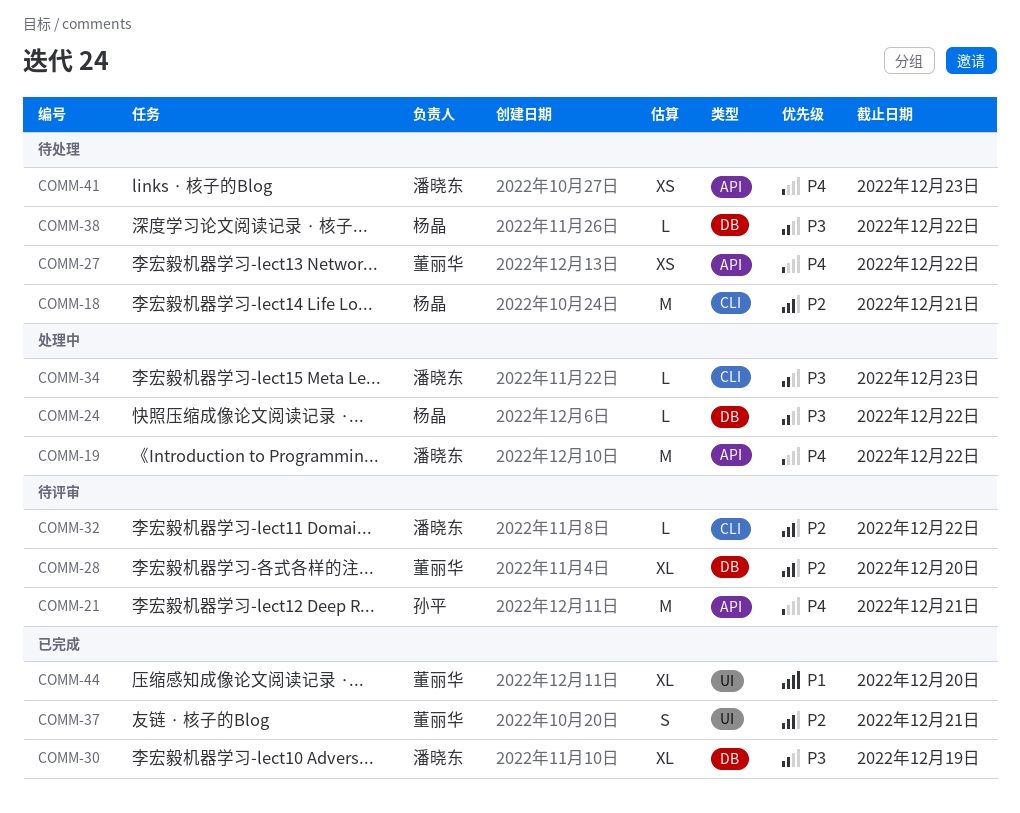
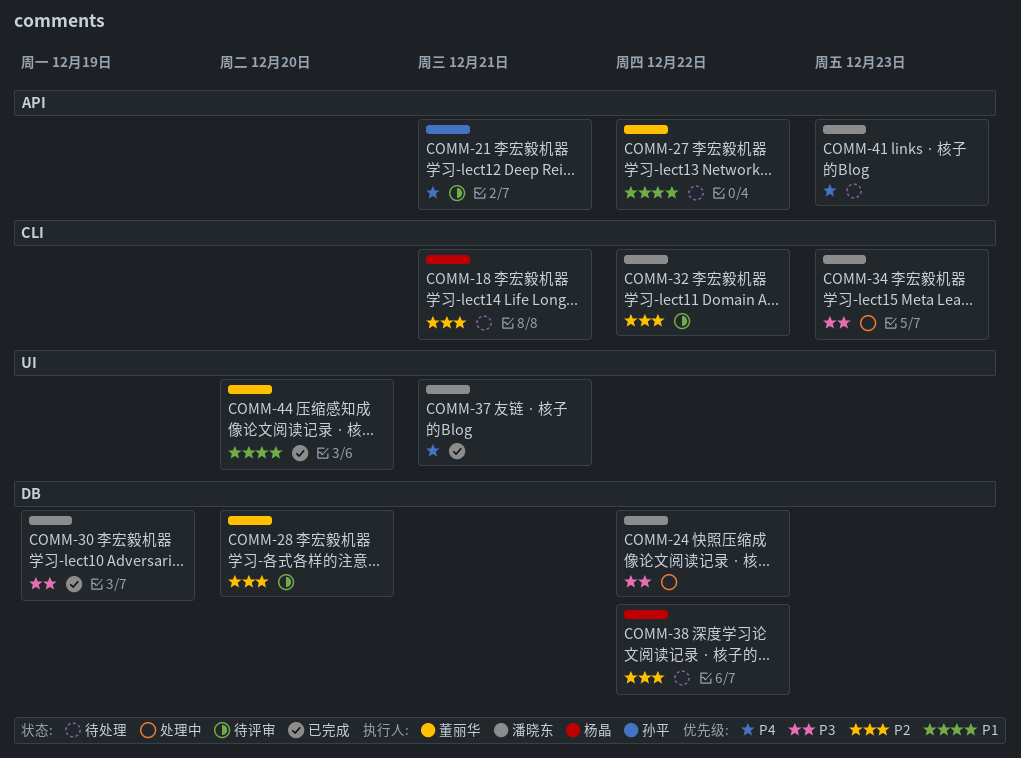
COMM-19: present -> none
COMM-24, owner: 杨晶 -> 潘晓东
COMM-27, priority: P4 -> P1
COMM-37, owner: 董丽华 -> 潘晓东
COMM-37, priority: P2 -> P4
COMM-38, priority: P3 -> P2

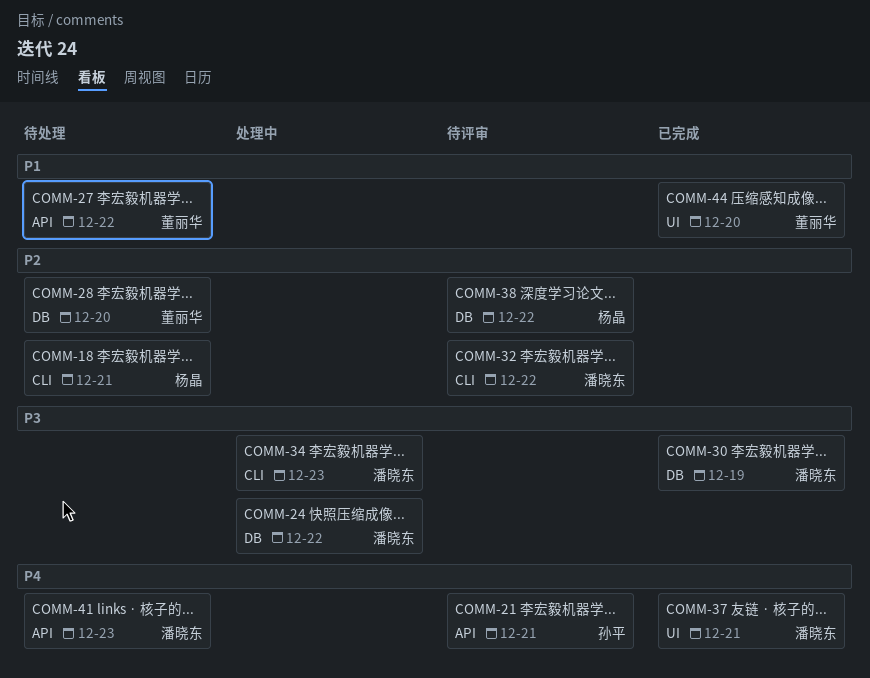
COMM-28, status: 待评审 -> 待处理
COMM-38, status: 待处理 -> 待评审

